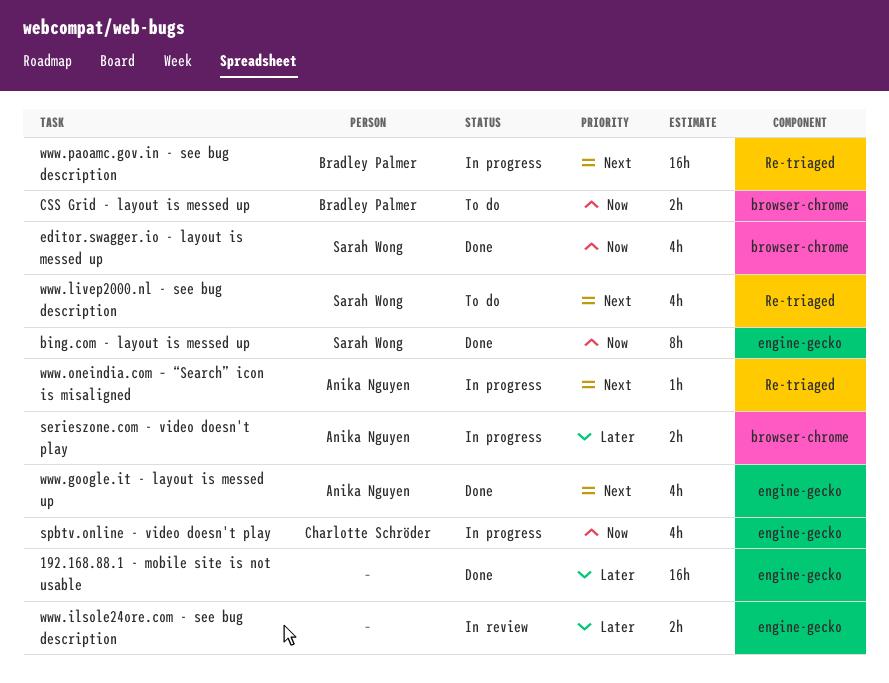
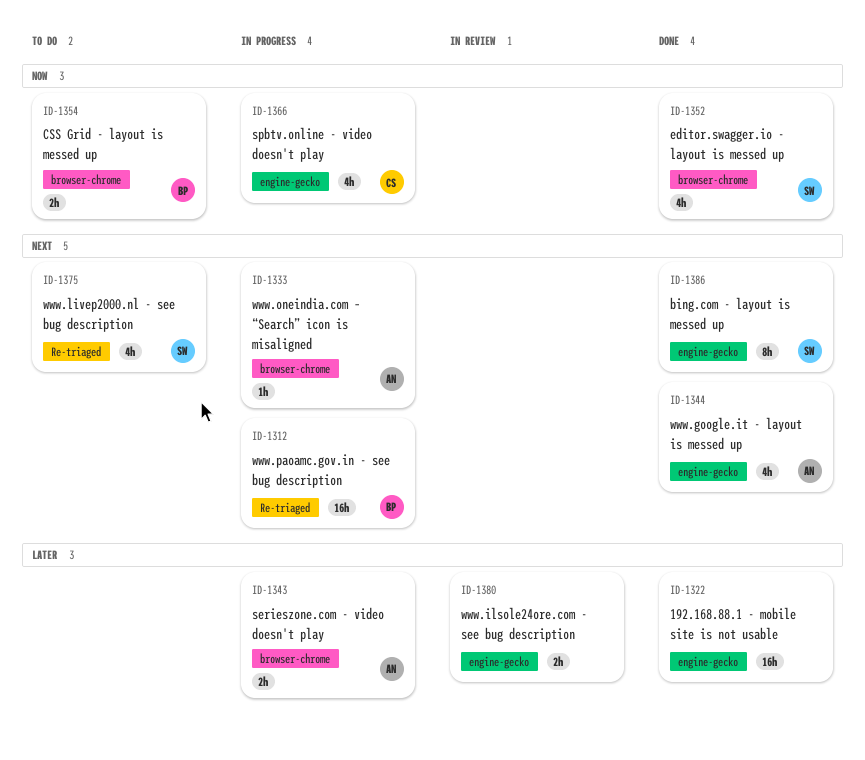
bing.com - layout is messed up, priority: Now -> Next
www.oneindia.com – “Search” icon is misaligned, label: Re-triaged -> browser-chrome

